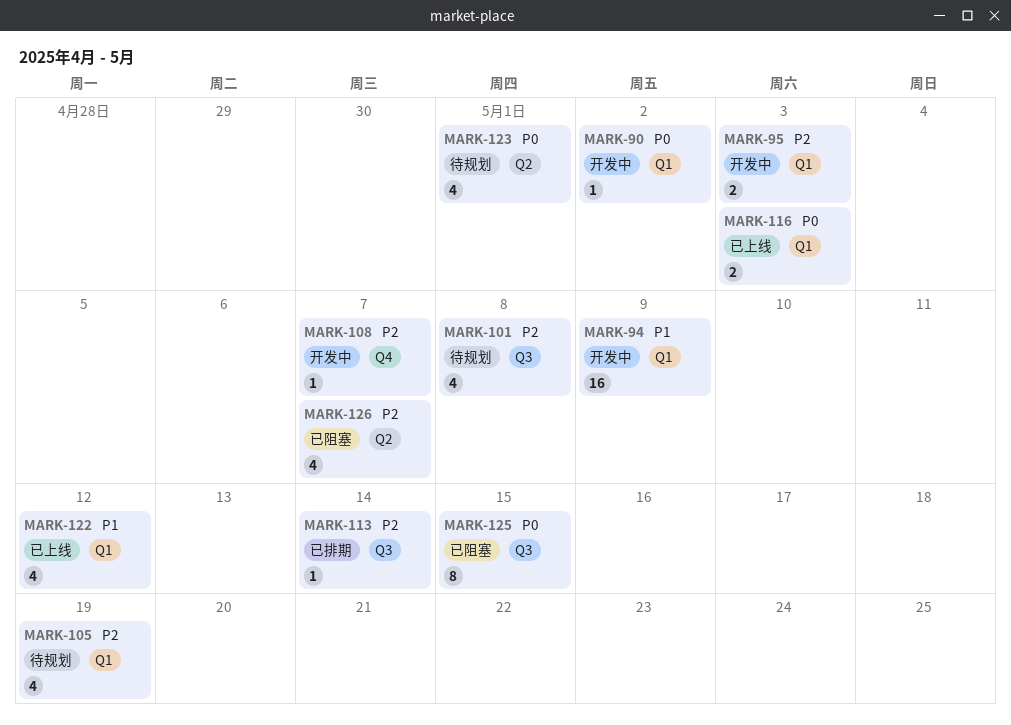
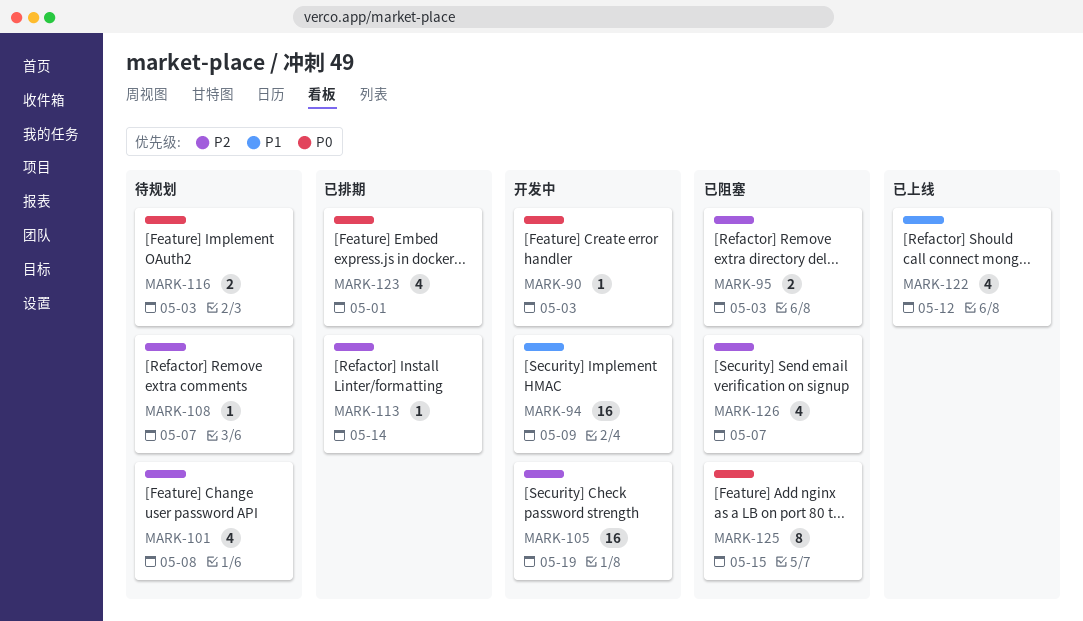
MARK-90, due: May 2 -> May 3
MARK-95, status: 开发中 -> 已阻塞
MARK-105, status: 待规划 -> 开发中
MARK-105, estimate: 4 -> 16
MARK-108, status: 开发中 -> 待规划
MARK-116, status: 已上线 -> 待规划
MARK-123, status: 待规划 -> 已排期

